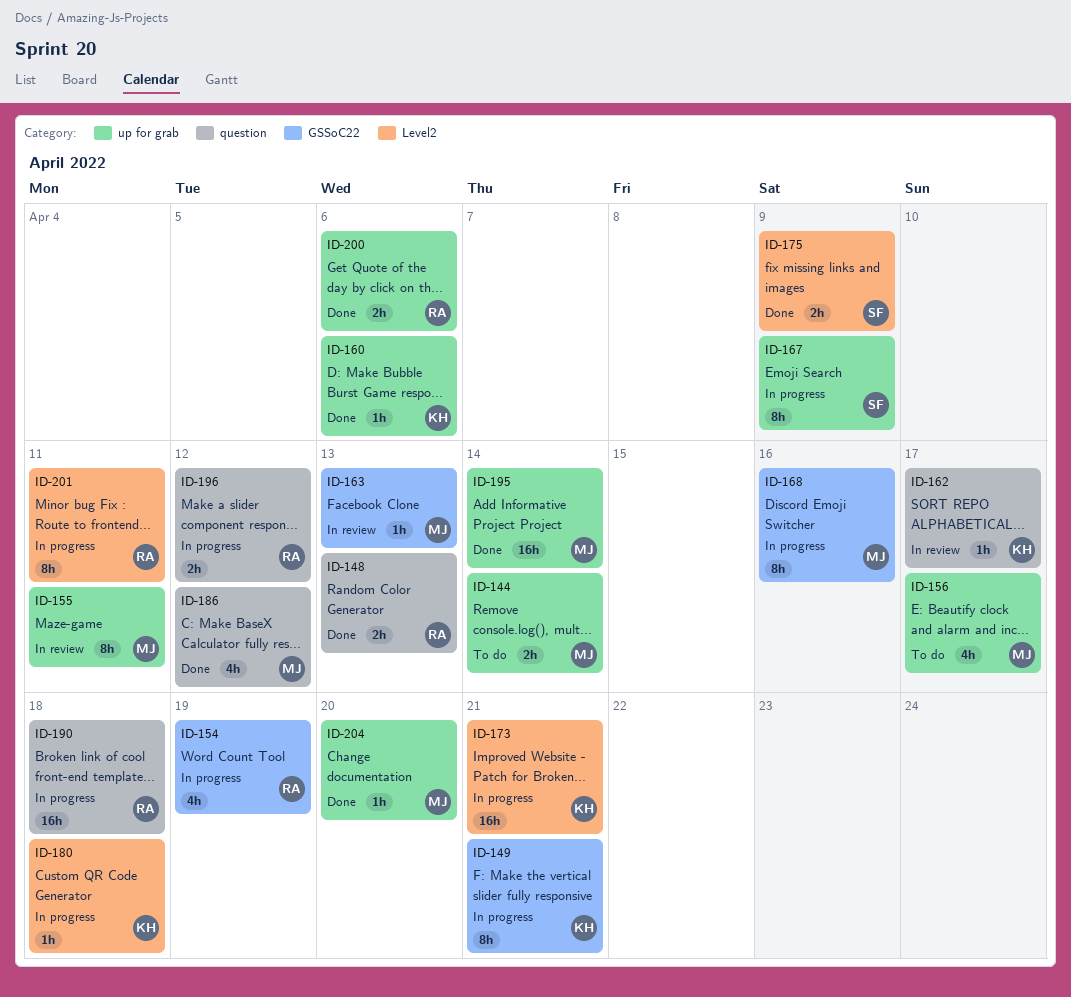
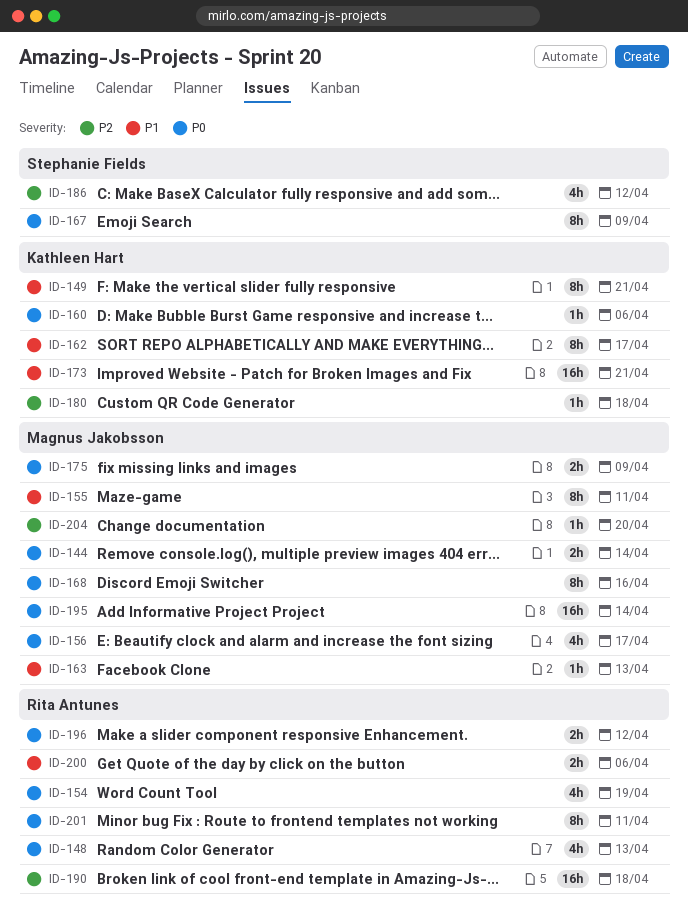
ID-148, estimate: 2h -> 4h
ID-162, estimate: 1h -> 8h
ID-175, owner: Stephanie Fields -> Magnus Jakobsson
ID-186, owner: Magnus Jakobsson -> Stephanie Fields

